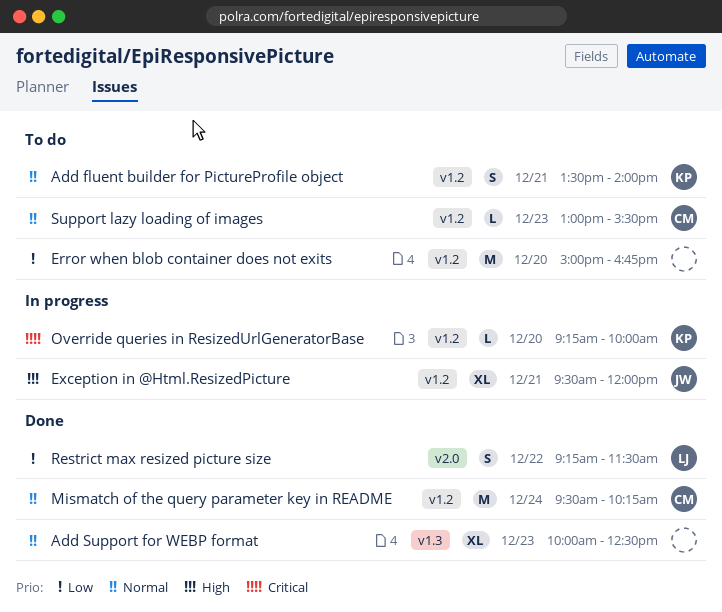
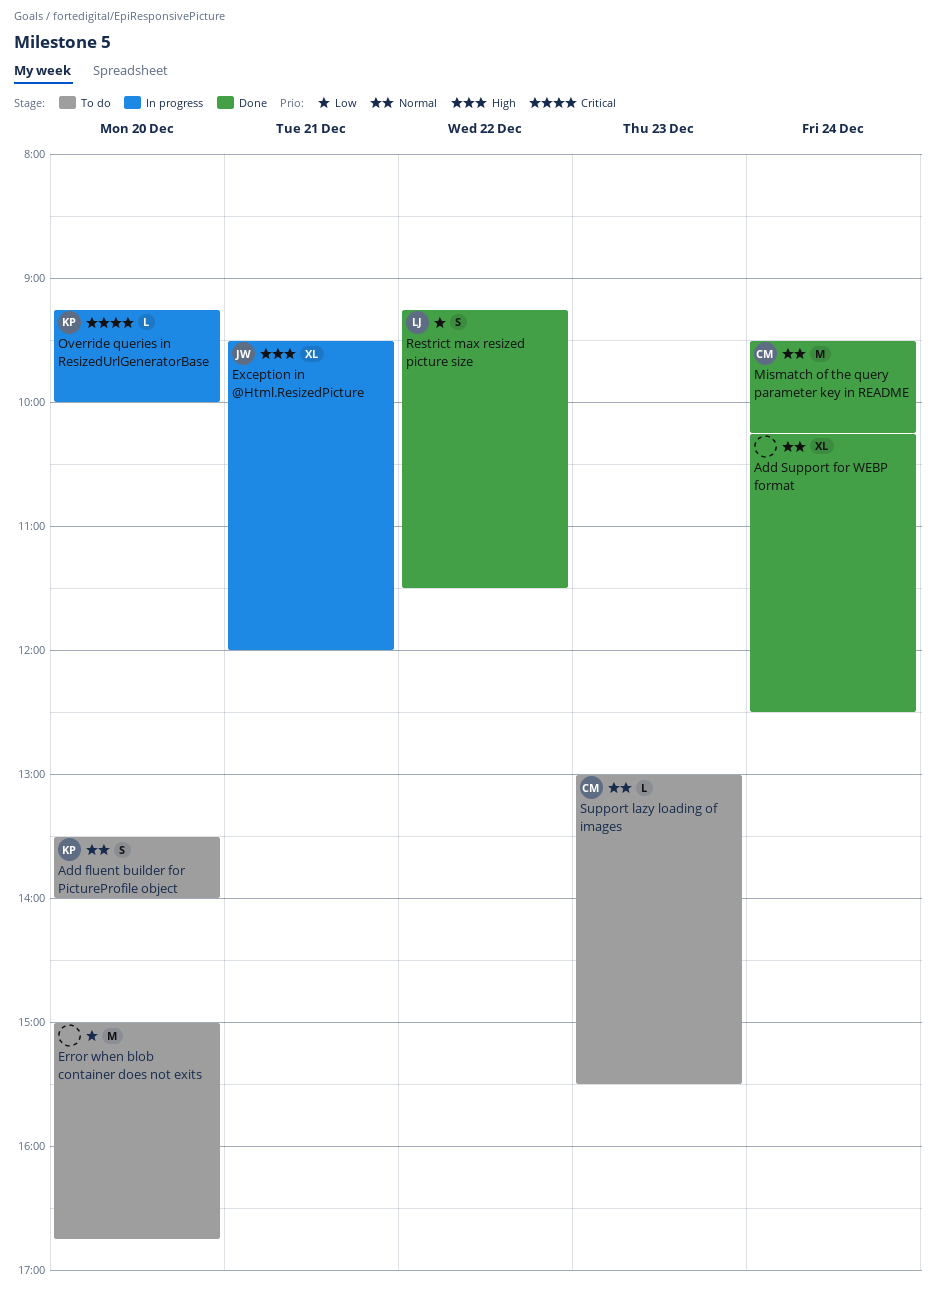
Add fluent builder for PictureProfile object, day: Dec 21 -> Dec 20
Add Support for WEBP format, day: Dec 23 -> Dec 24
Add Support for WEBP format, begins: 10:00 -> 10:15

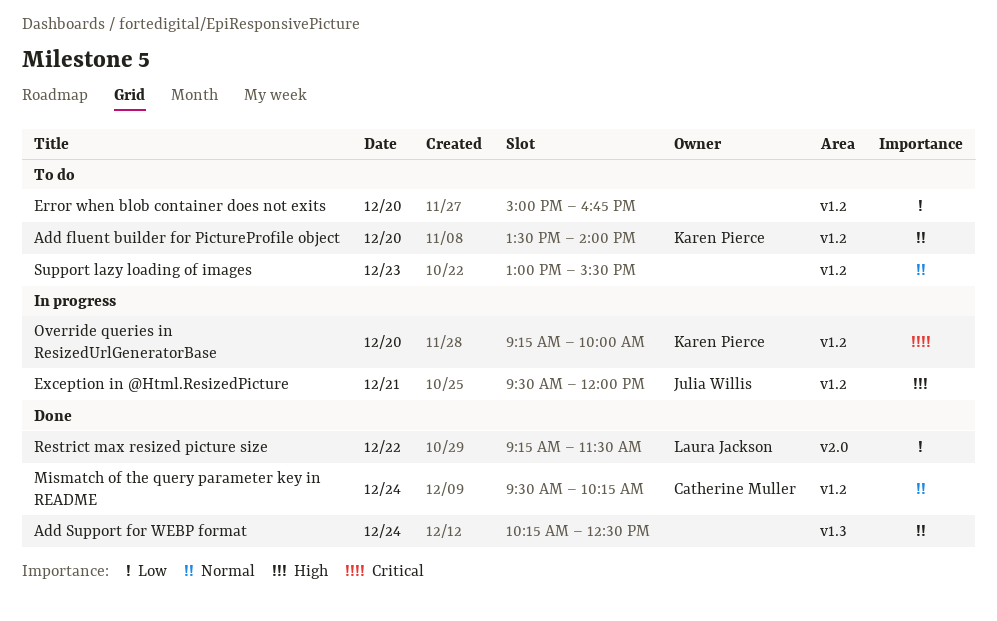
Support lazy loading of images, owner: Catherine Muller -> none

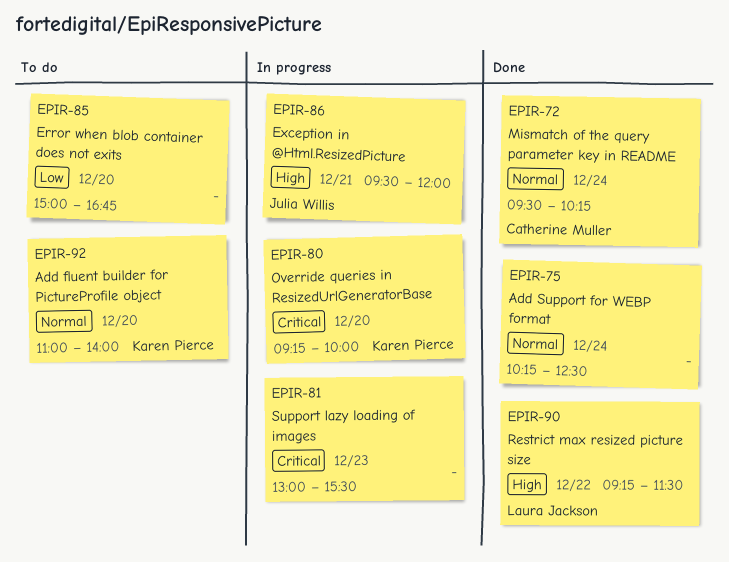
Add fluent builder for PictureProfile object, begins: 13:30 -> 11:00
Restrict max resized picture size, priority: Low -> High
Support lazy loading of images, status: To do -> In progress
Support lazy loading of images, priority: Normal -> Critical

